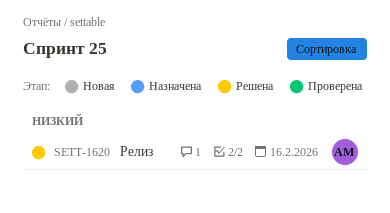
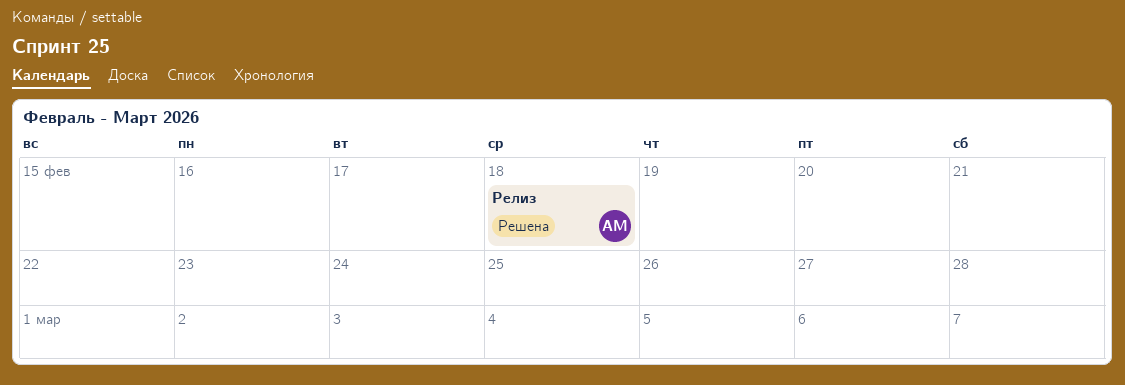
Релиз, due: Feb 16 -> Feb 18

